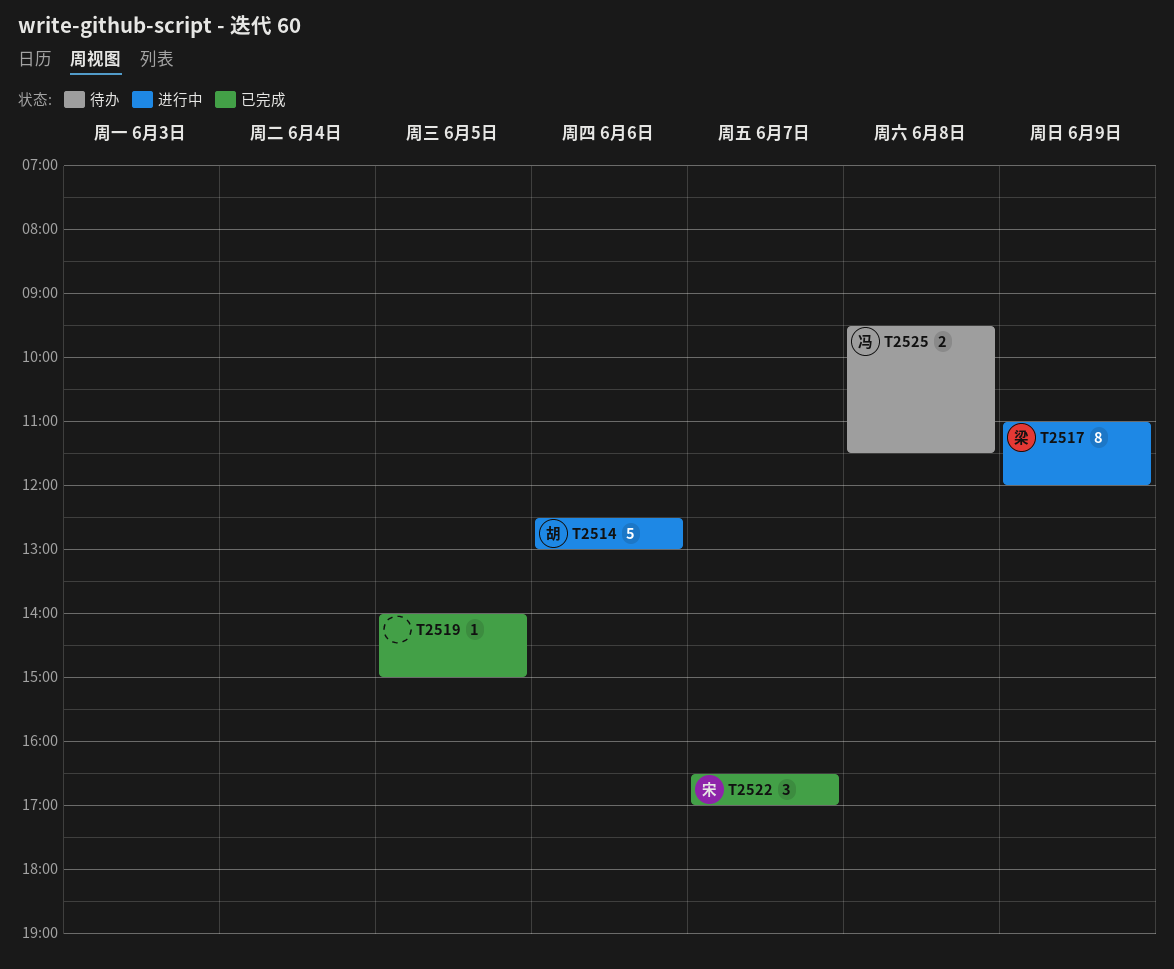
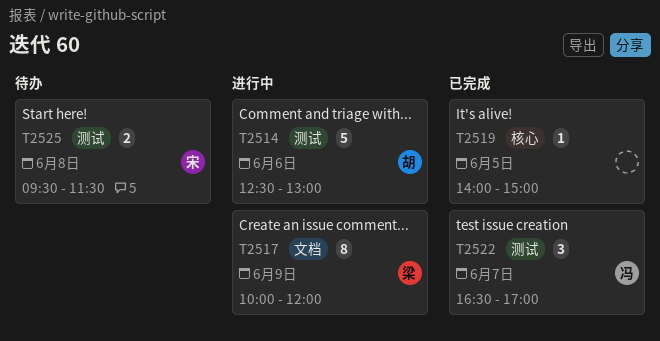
T2517, begins: 11:00 -> 10:00
T2522, owner: 宋 -> 冯
T2525, owner: 冯 -> 宋

